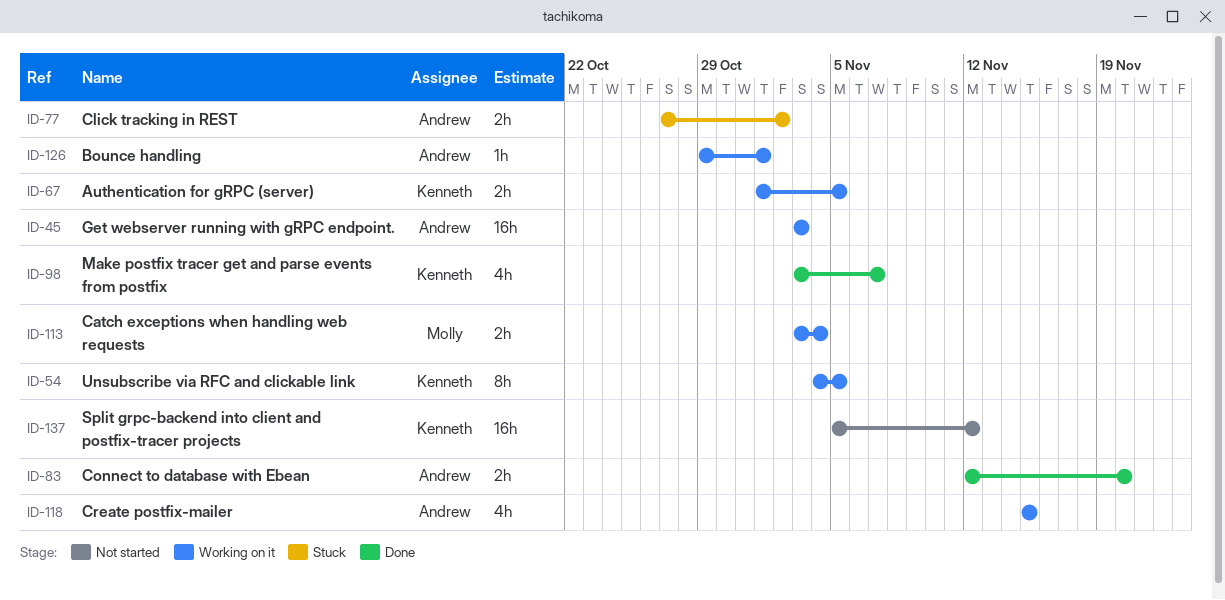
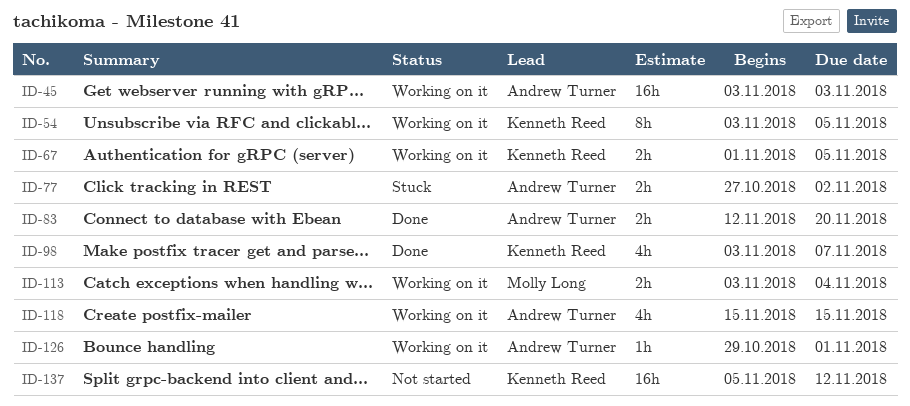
ID-54, start: Nov 4 -> Nov 3

